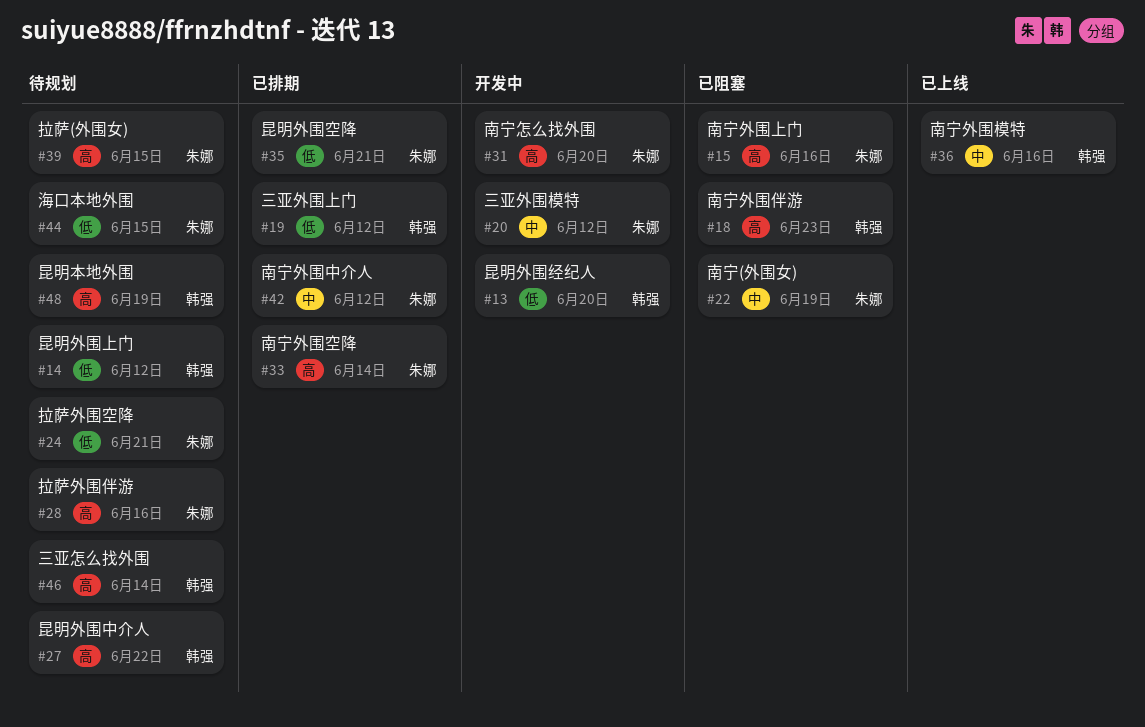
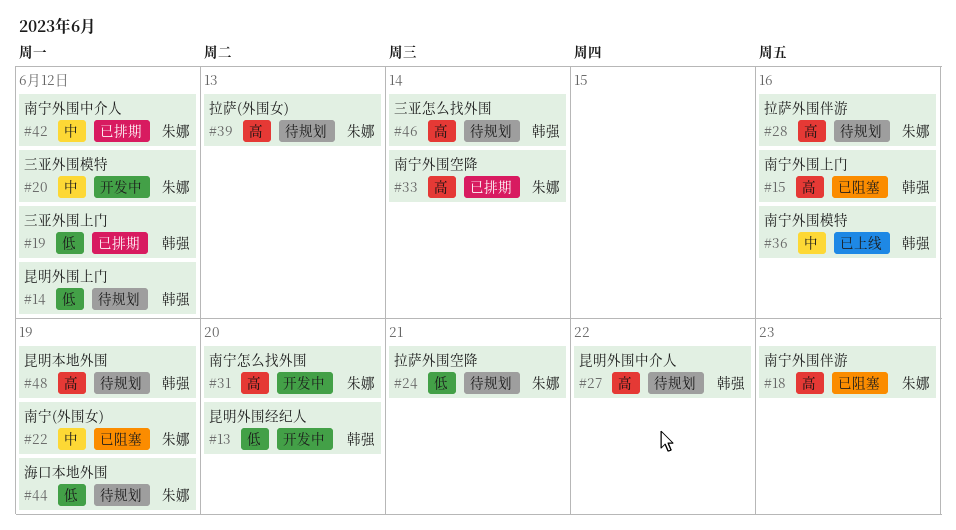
#15, owner: 朱娜 -> 韩强
#18, owner: 韩强 -> 朱娜
#35: present -> none
#39, due: Jun 15 -> Jun 13
#44, due: Jun 15 -> Jun 19

